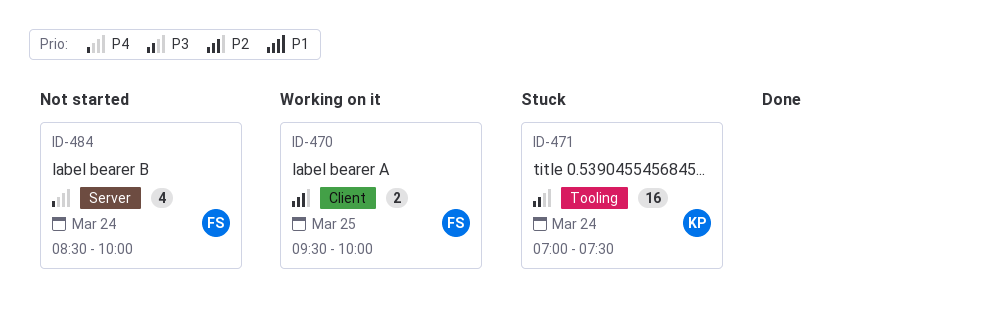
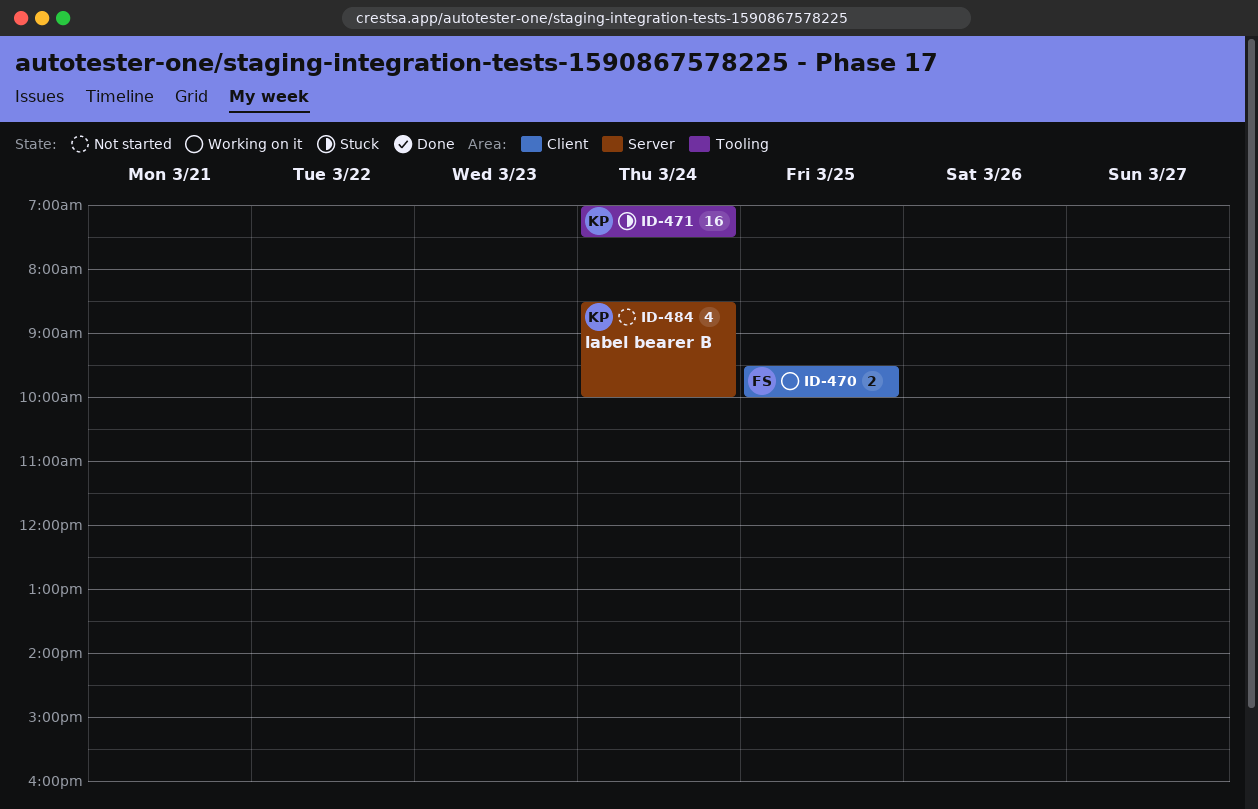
ID-484, owner: FS -> KP

